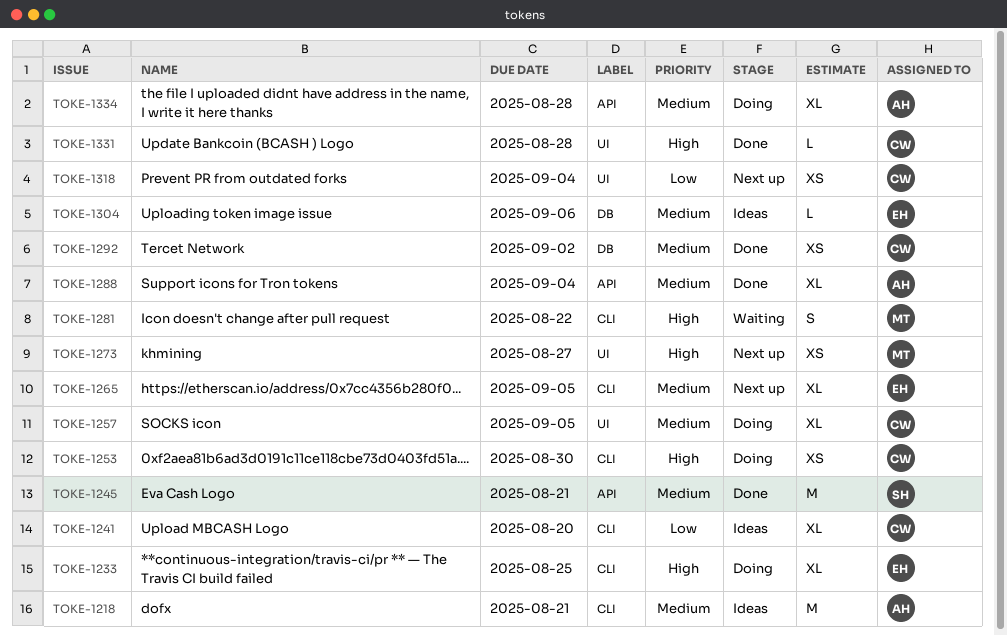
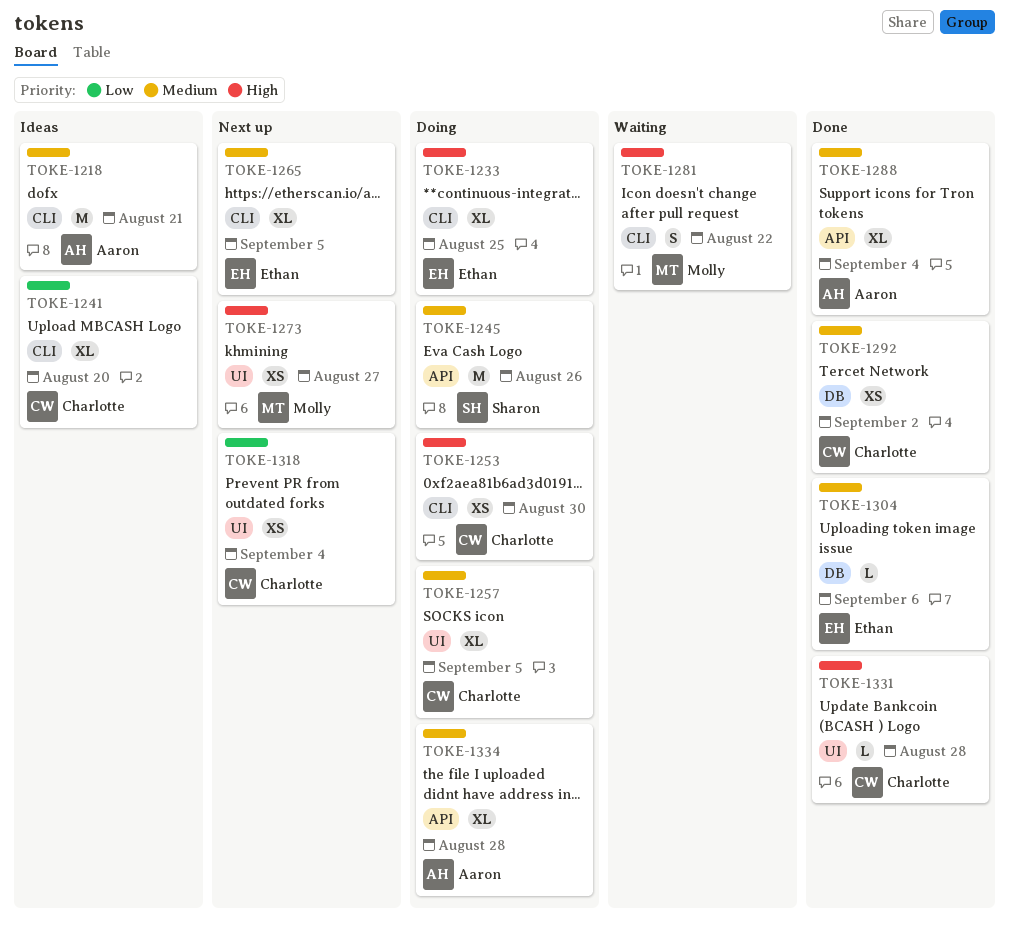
TOKE-1245, status: Done -> Doing
TOKE-1245, due: Aug 21 -> Aug 26
TOKE-1304, status: Ideas -> Done

